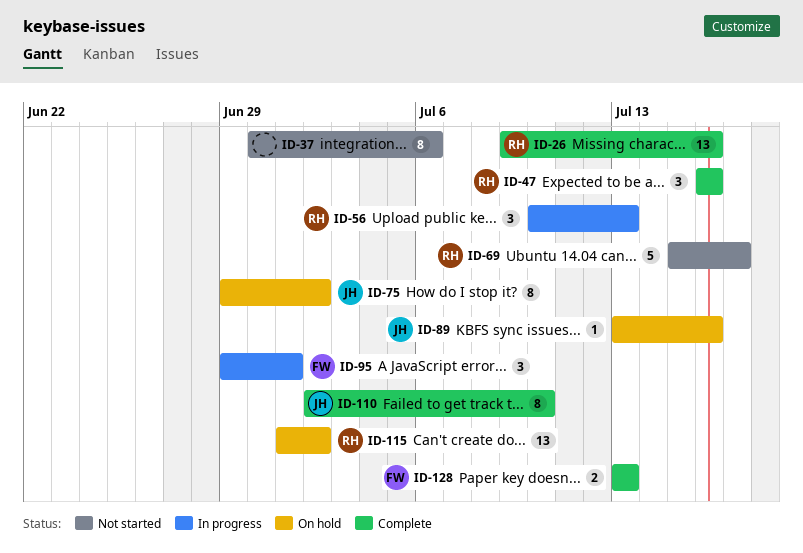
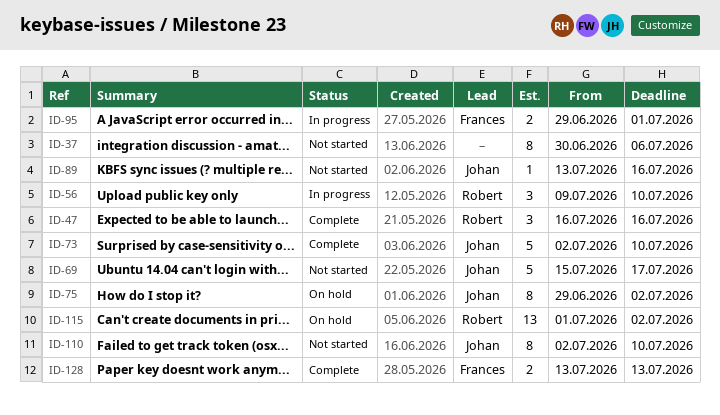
ID-26: present -> none
ID-56, start: Jul 10 -> Jul 9
ID-56, due: Jul 13 -> Jul 10
ID-69, owner: Robert -> Johan
ID-73: none -> present
ID-89, status: On hold -> Not started
ID-95, estimate: 3 -> 2
ID-110, status: Complete -> Not started

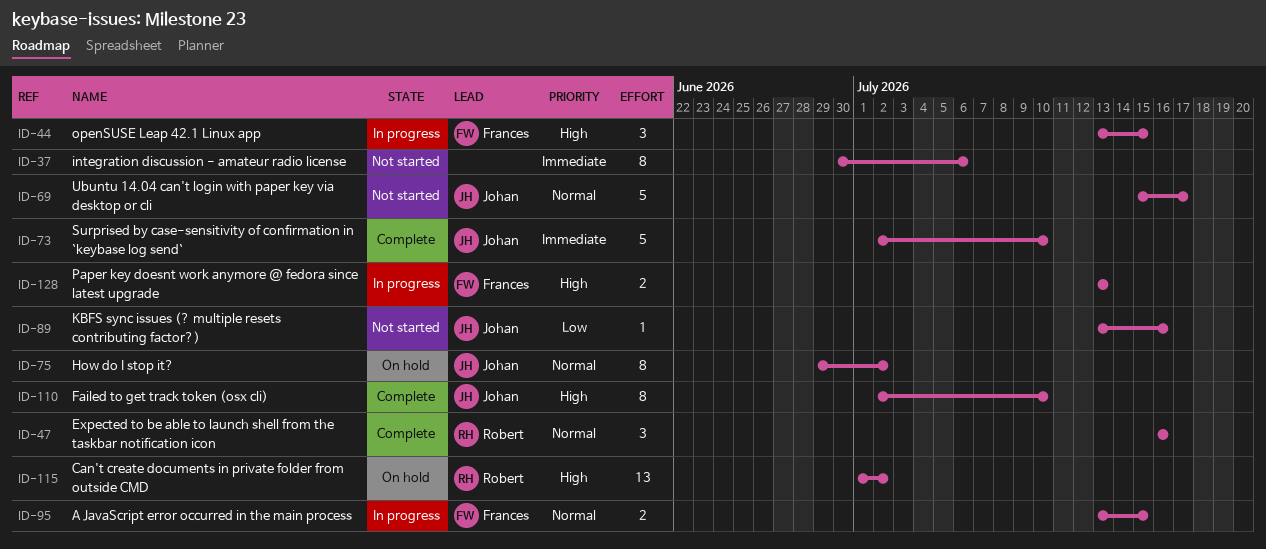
ID-44: none -> present
ID-56: present -> none
ID-95, start: Jun 29 -> Jul 13
ID-95, due: Jul 1 -> Jul 15
ID-110, status: Not started -> Complete
ID-128, status: Complete -> In progress

